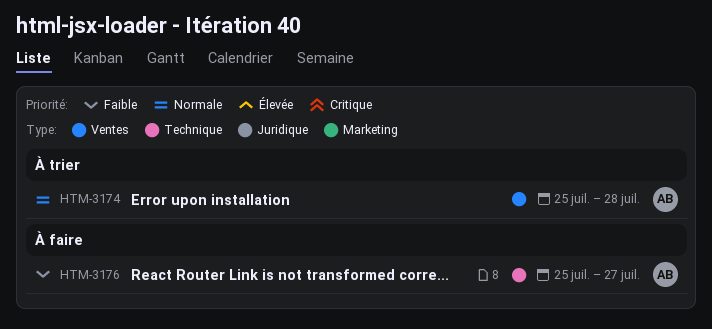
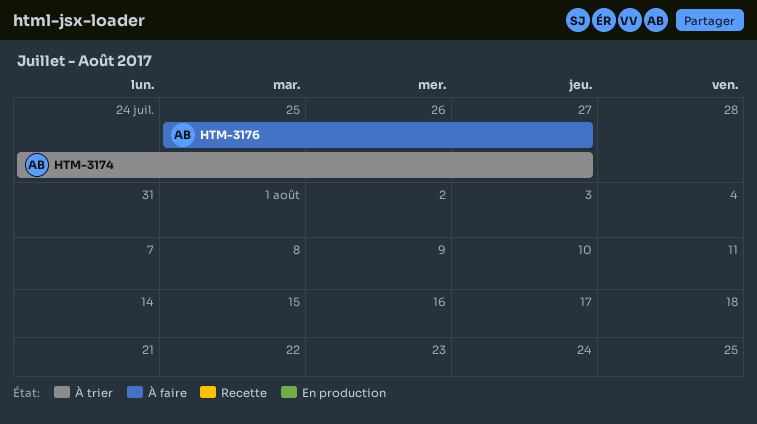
HTM-3174, start: Jul 25 -> Jul 24
HTM-3174, due: Jul 28 -> Jul 27

